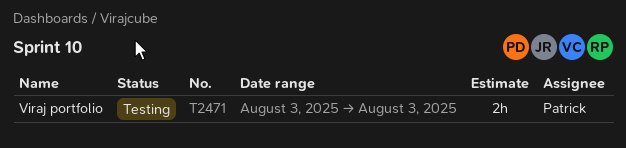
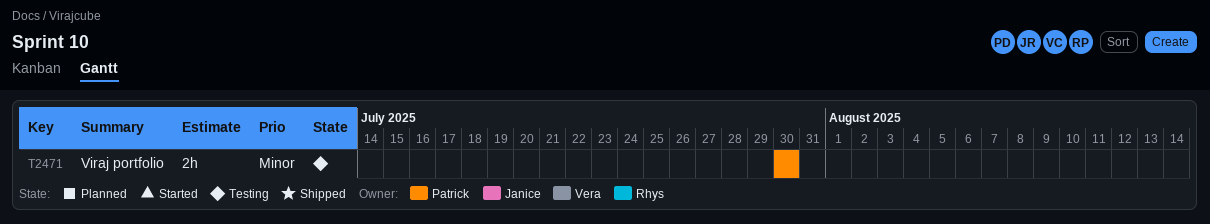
T2471, start: Aug 3 -> Jul 30
T2471, due: Aug 3 -> Jul 30

